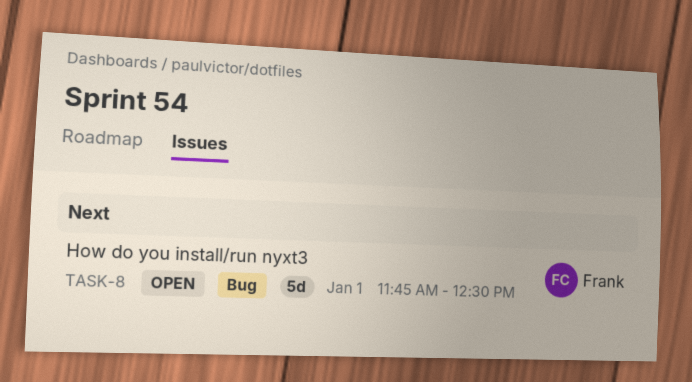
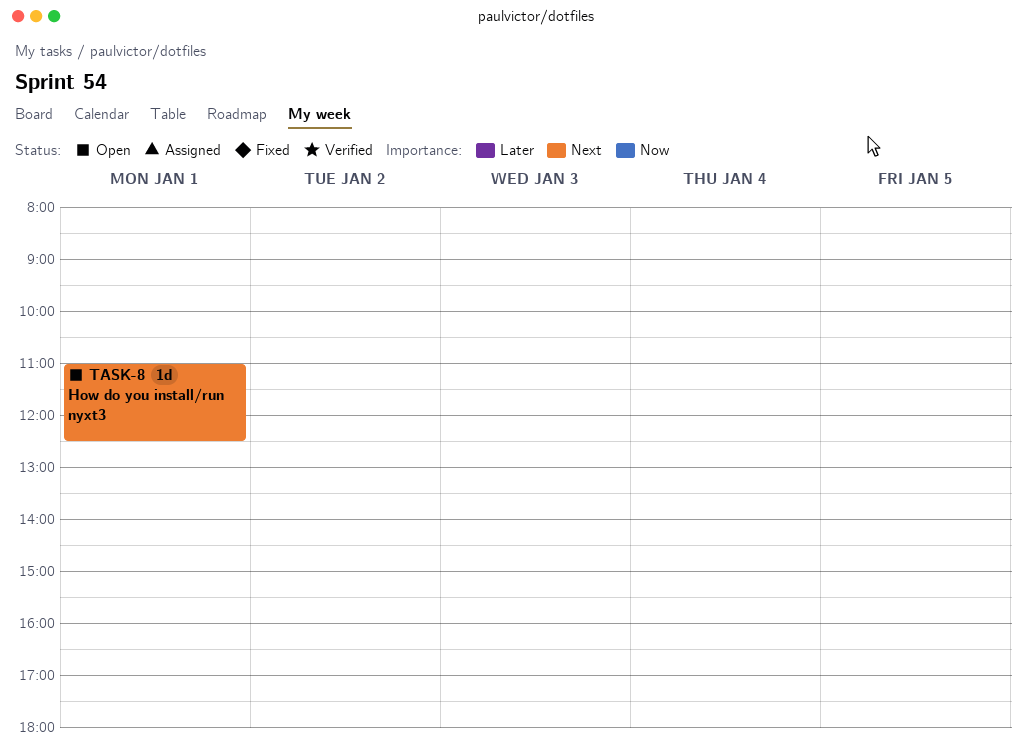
TASK-8, estimate: 5d -> 1d
TASK-8, begins: 11:45 -> 11:00

